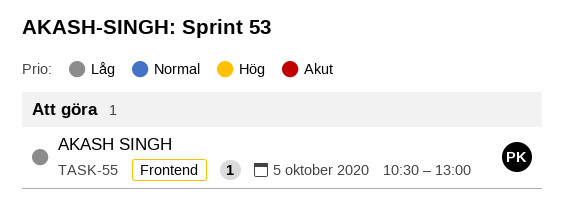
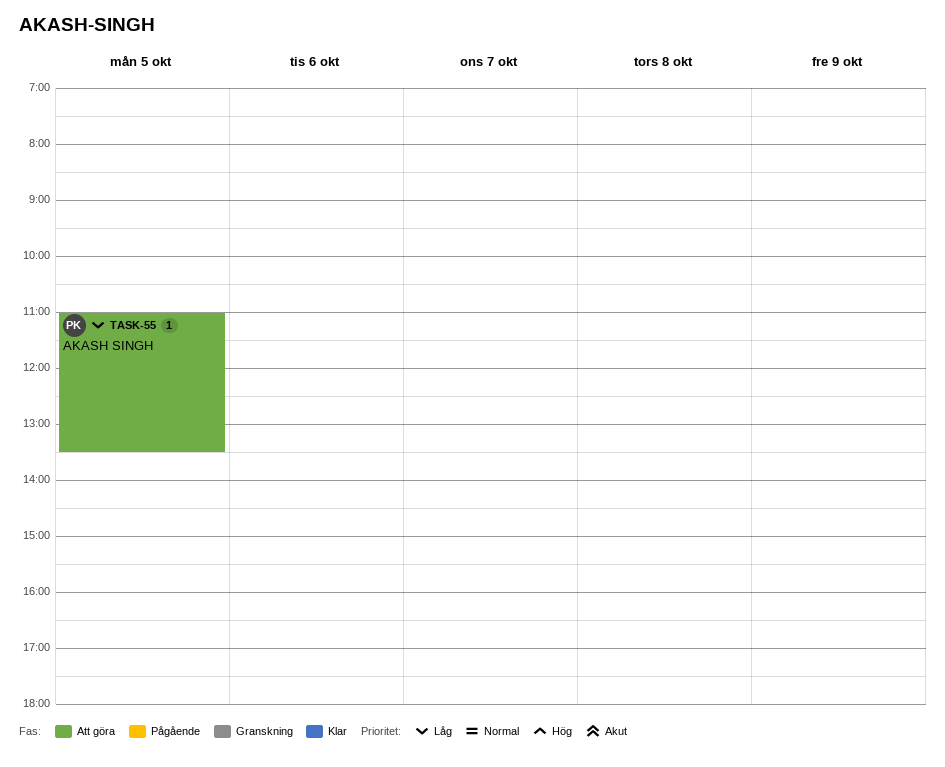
TASK-55, begins: 10:30 -> 11:00
TASK-55, ends: 13:00 -> 13:30

